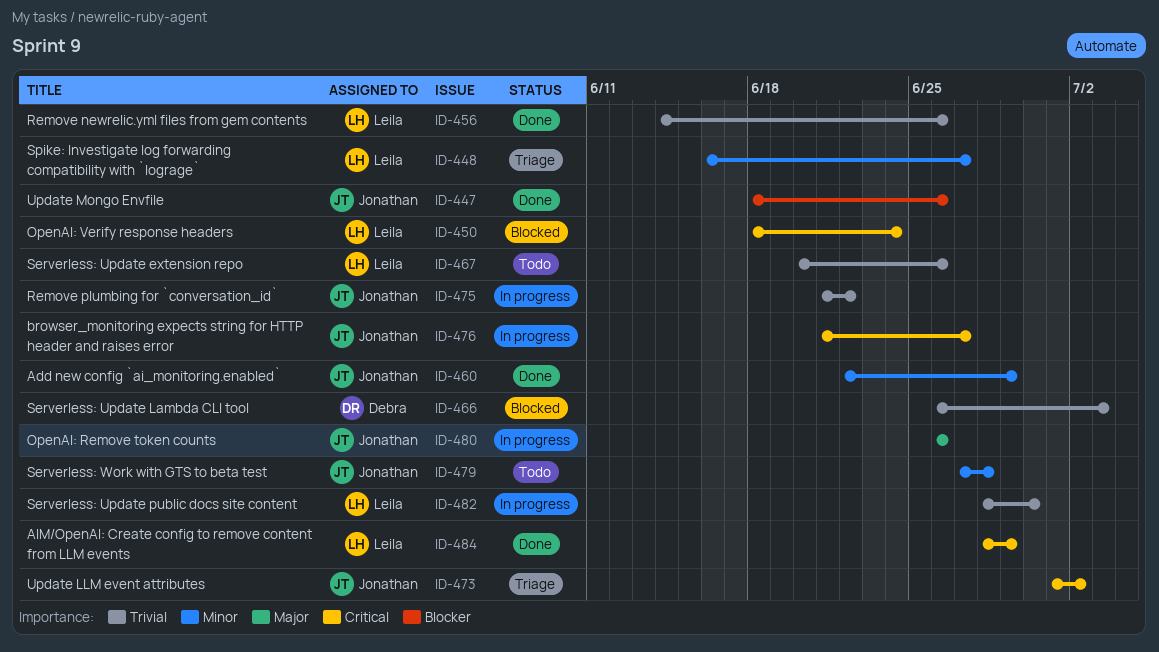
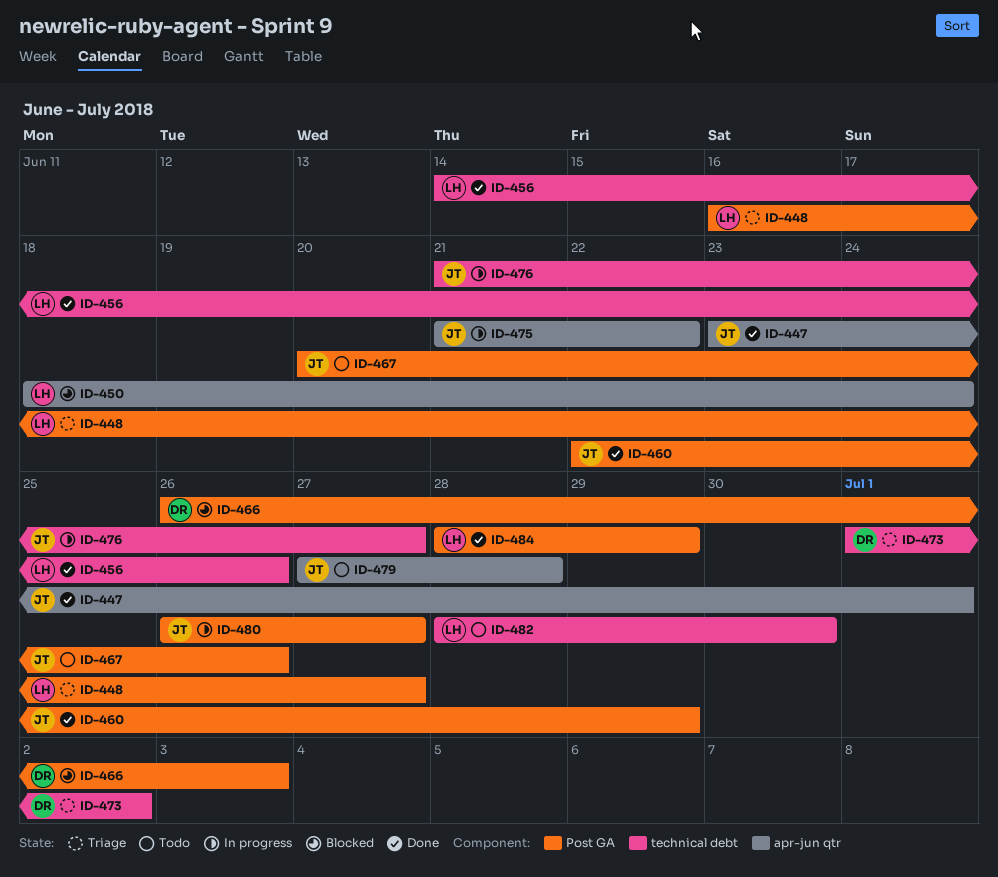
ID-447, start: Jun 18 -> Jun 23
ID-447, due: Jun 26 -> Jul 1
ID-467, owner: Leila -> Jonathan
ID-473, owner: Jonathan -> Debra
ID-480, due: Jun 26 -> Jun 27
ID-482, status: In progress -> Todo

